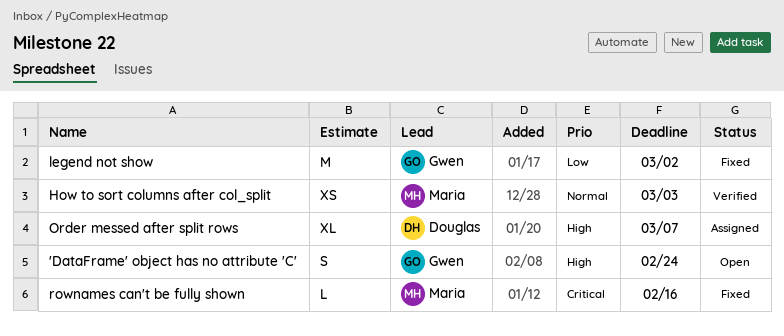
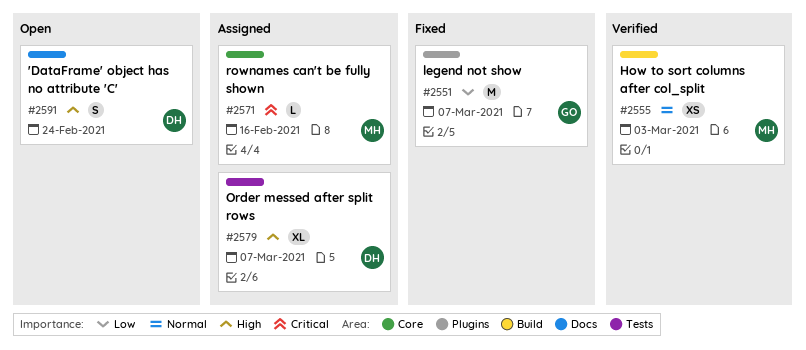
'DataFrame' object has no attribute 'C', owner: Gwen -> Douglas
legend not show, due: Mar 2 -> Mar 7
rownames can't be fully shown, status: Fixed -> Assigned

